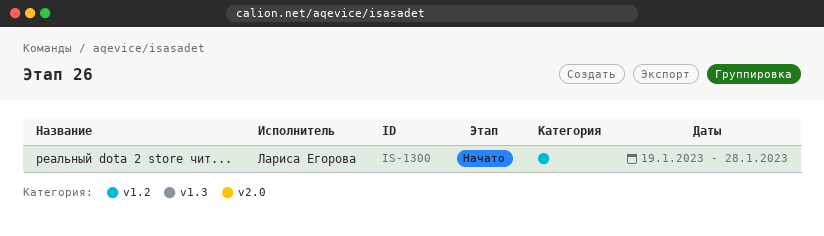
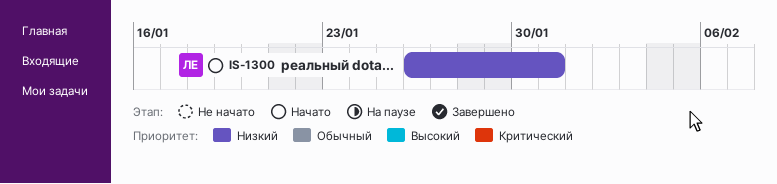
IS-1300, start: Jan 19 -> Jan 26
IS-1300, due: Jan 28 -> Jan 31

